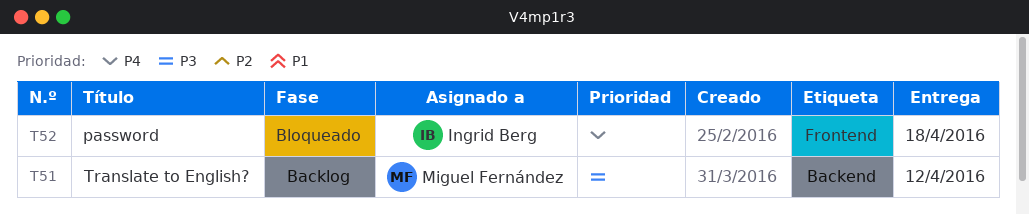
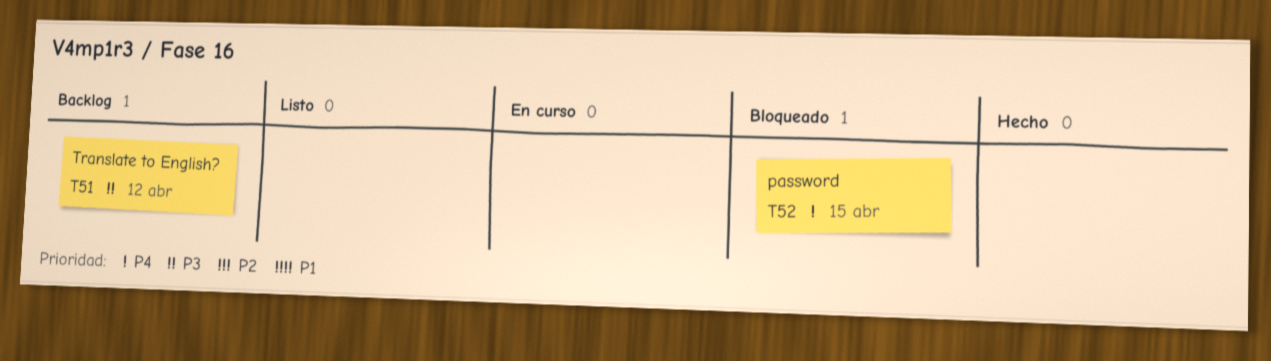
T52, due: Apr 18 -> Apr 15

